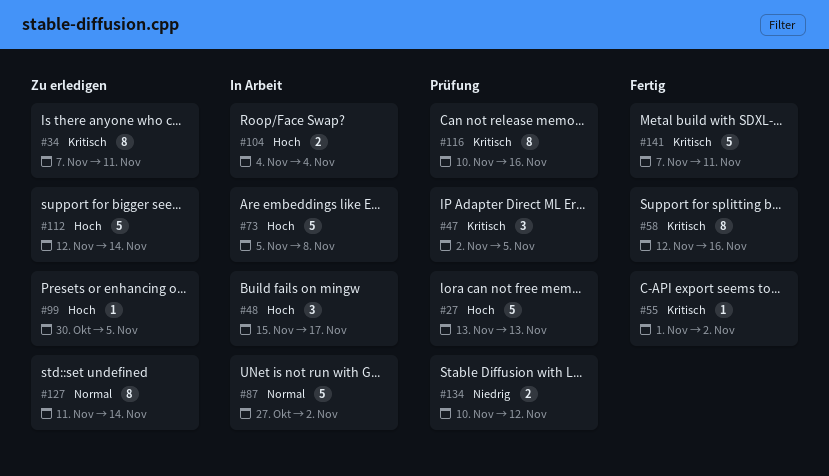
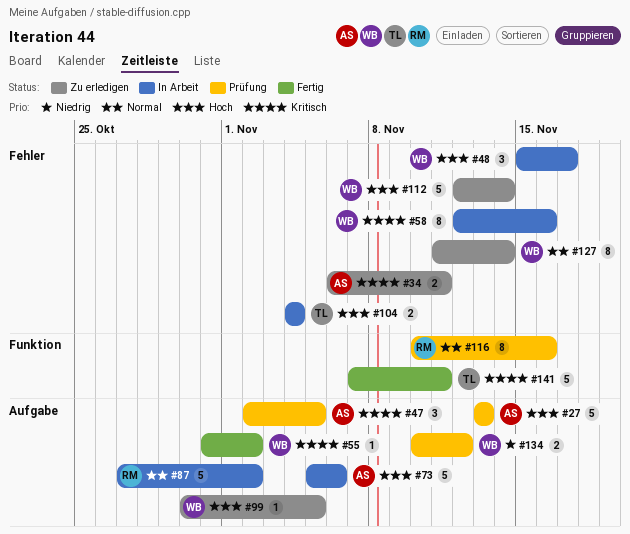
#34, estimate: 8 -> 2
#34, start: Nov 7 -> Nov 6
#55, start: Nov 1 -> Oct 31
#58, status: Fertig -> In Arbeit
#73, due: Nov 8 -> Nov 6
#116, priority: Kritisch -> Normal

